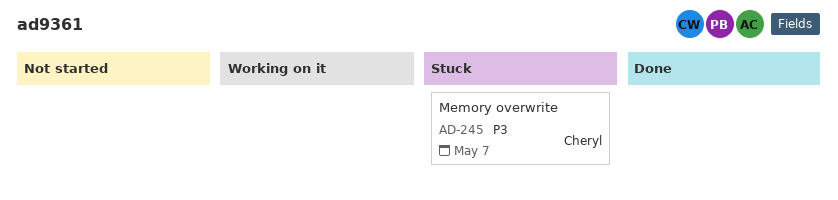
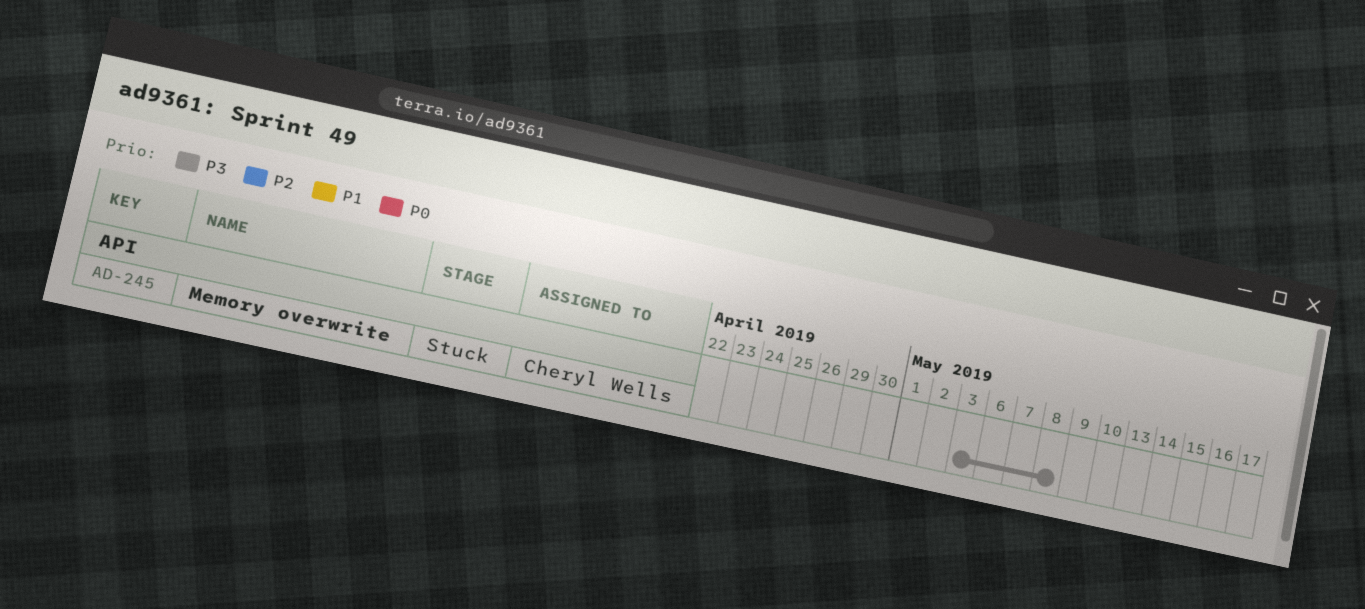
AD-245, due: May 7 -> May 8

